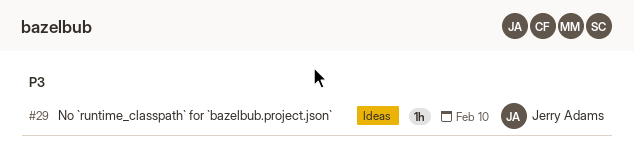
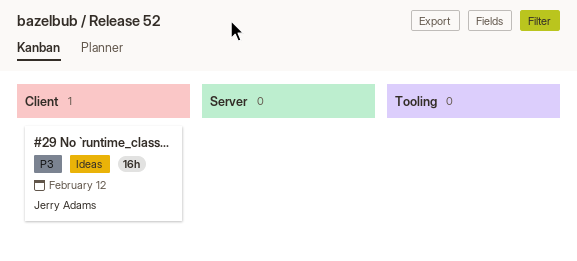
#29, estimate: 1h -> 16h
#29, due: Feb 10 -> Feb 12

